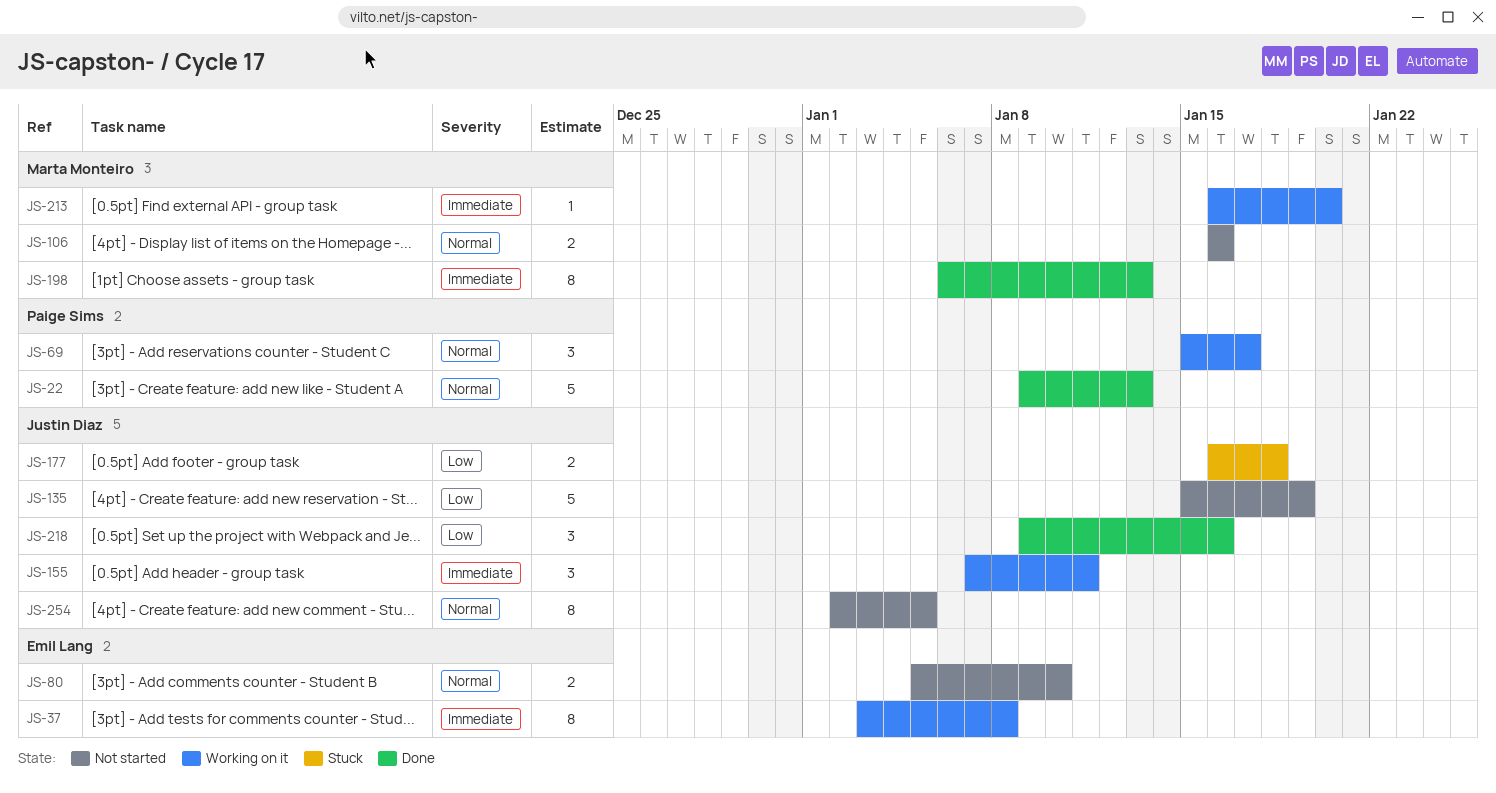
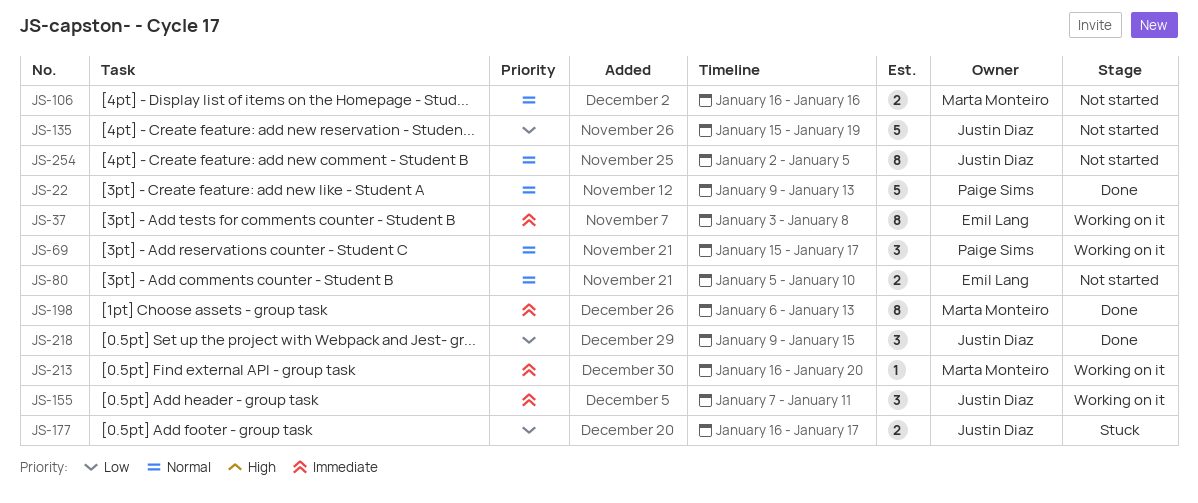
JS-177, due: Jan 18 -> Jan 17
JS-218, due: Jan 16 -> Jan 15

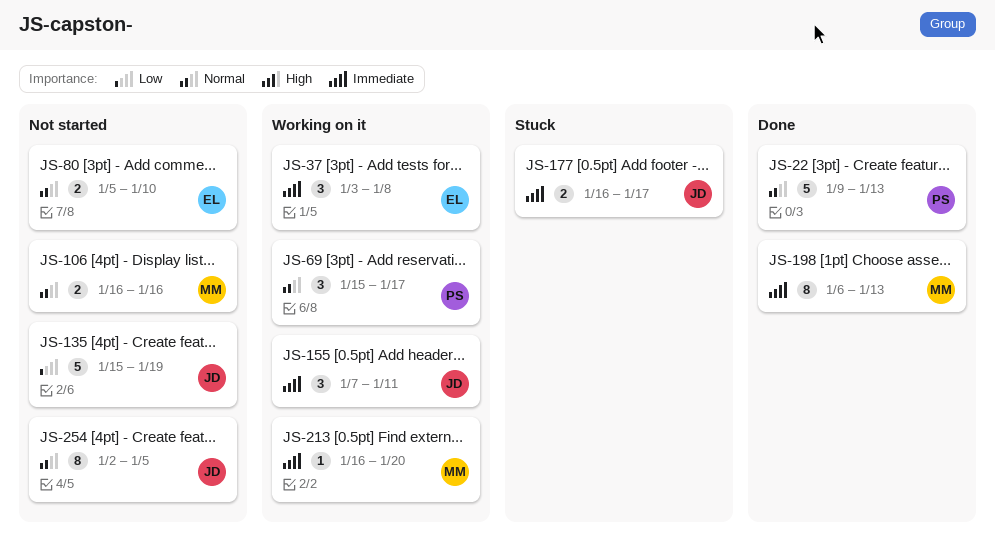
JS-37, estimate: 8 -> 3
JS-177, priority: Low -> Immediate
JS-218: present -> none

